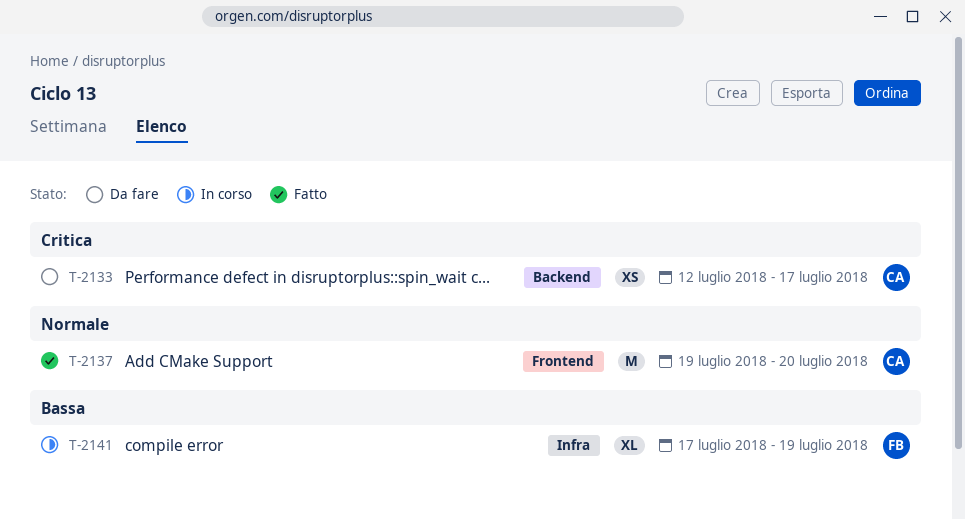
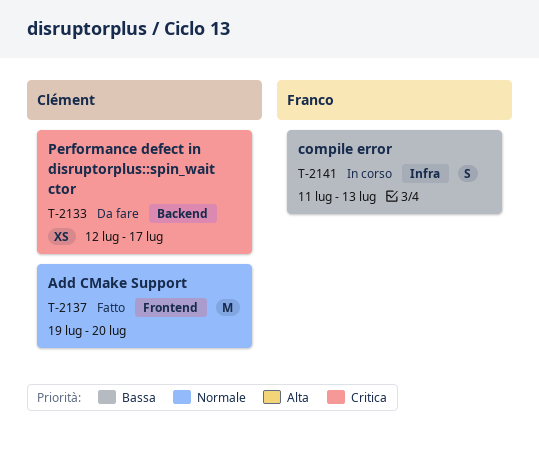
T-2141, estimate: XL -> S
T-2141, start: Jul 17 -> Jul 11
T-2141, due: Jul 19 -> Jul 13

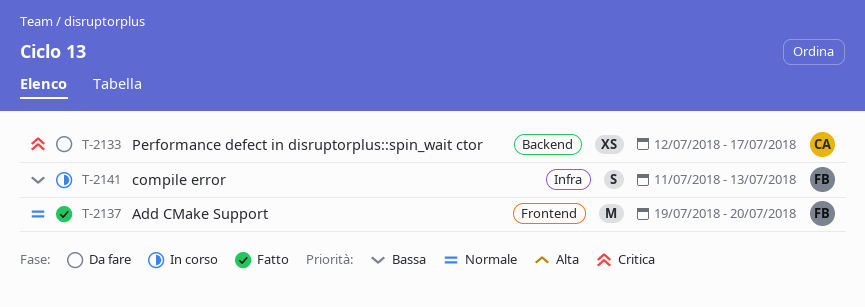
T-2137, owner: Clément -> Franco

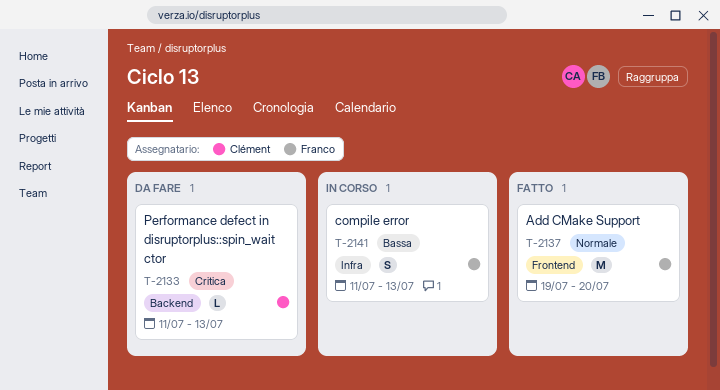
T-2133, estimate: XS -> L
T-2133, start: Jul 12 -> Jul 11
T-2133, due: Jul 17 -> Jul 13

